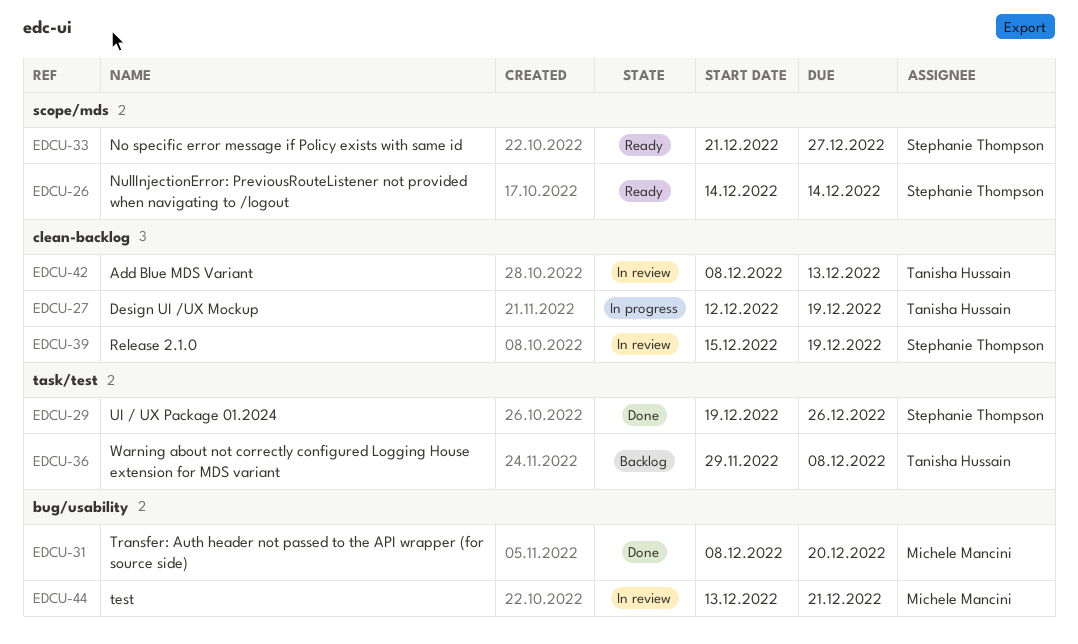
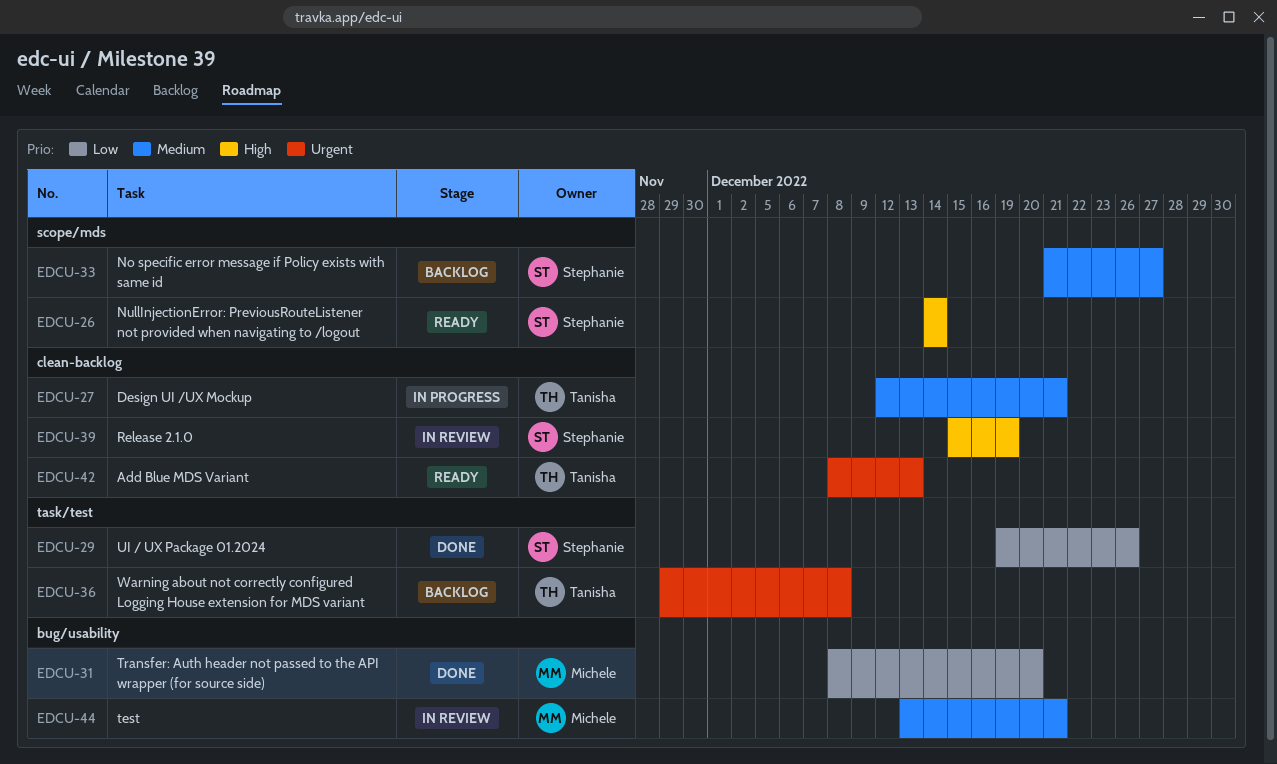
EDCU-27, due: Dec 19 -> Dec 21
EDCU-33, status: Ready -> Backlog
EDCU-42, status: In review -> Ready

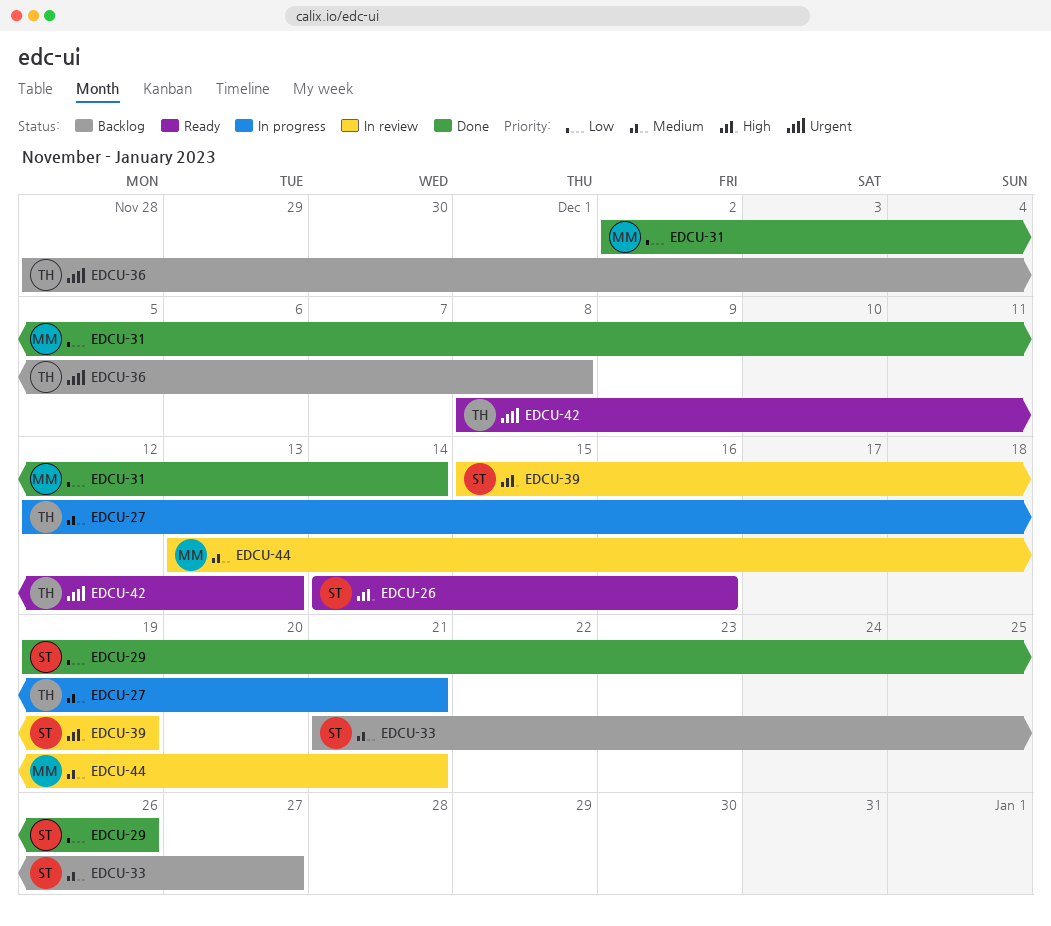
EDCU-26, due: Dec 14 -> Dec 16
EDCU-31, start: Dec 8 -> Dec 2
EDCU-31, due: Dec 20 -> Dec 14
EDCU-36, start: Nov 29 -> Nov 28

